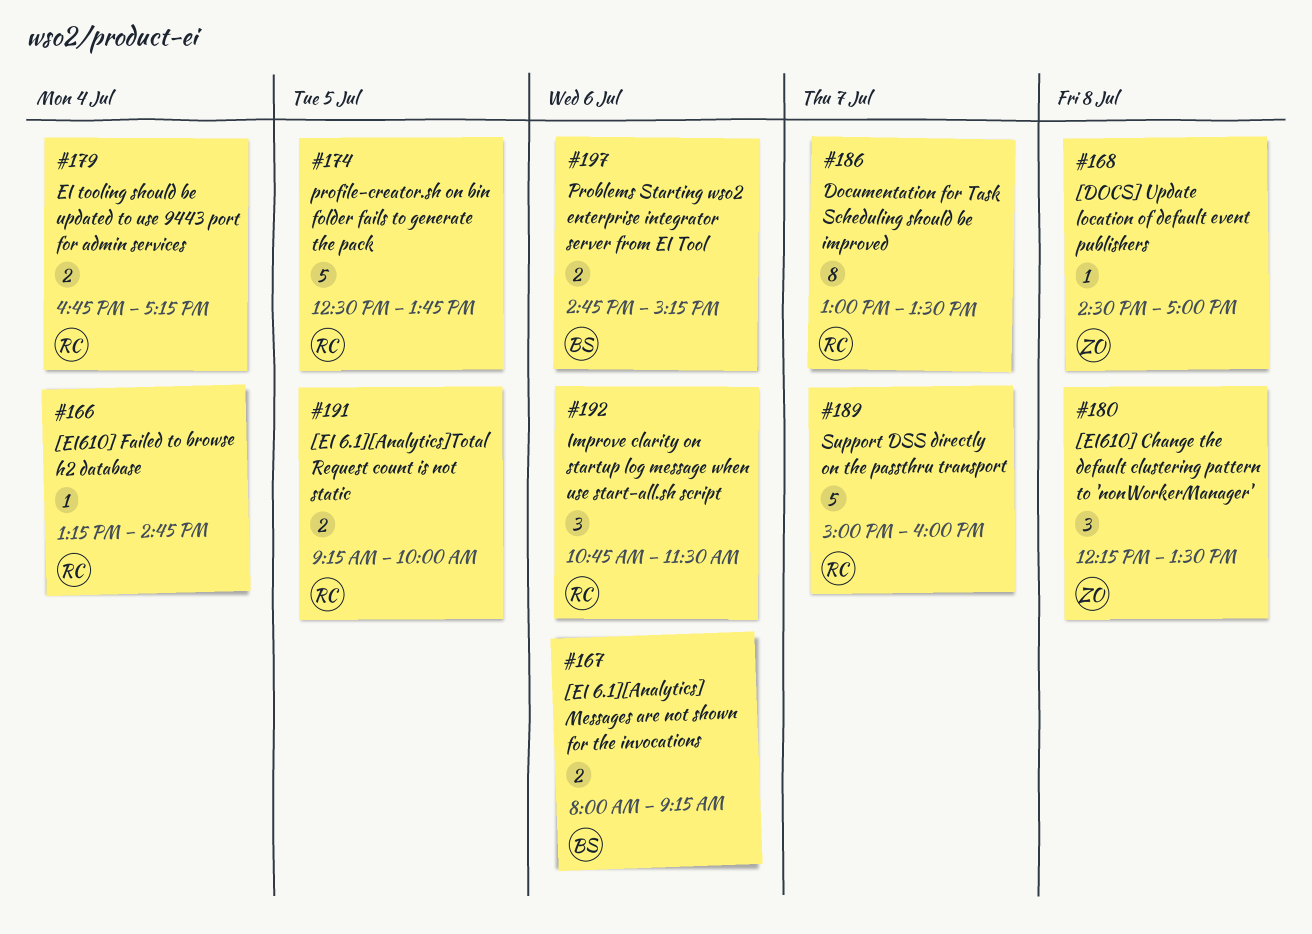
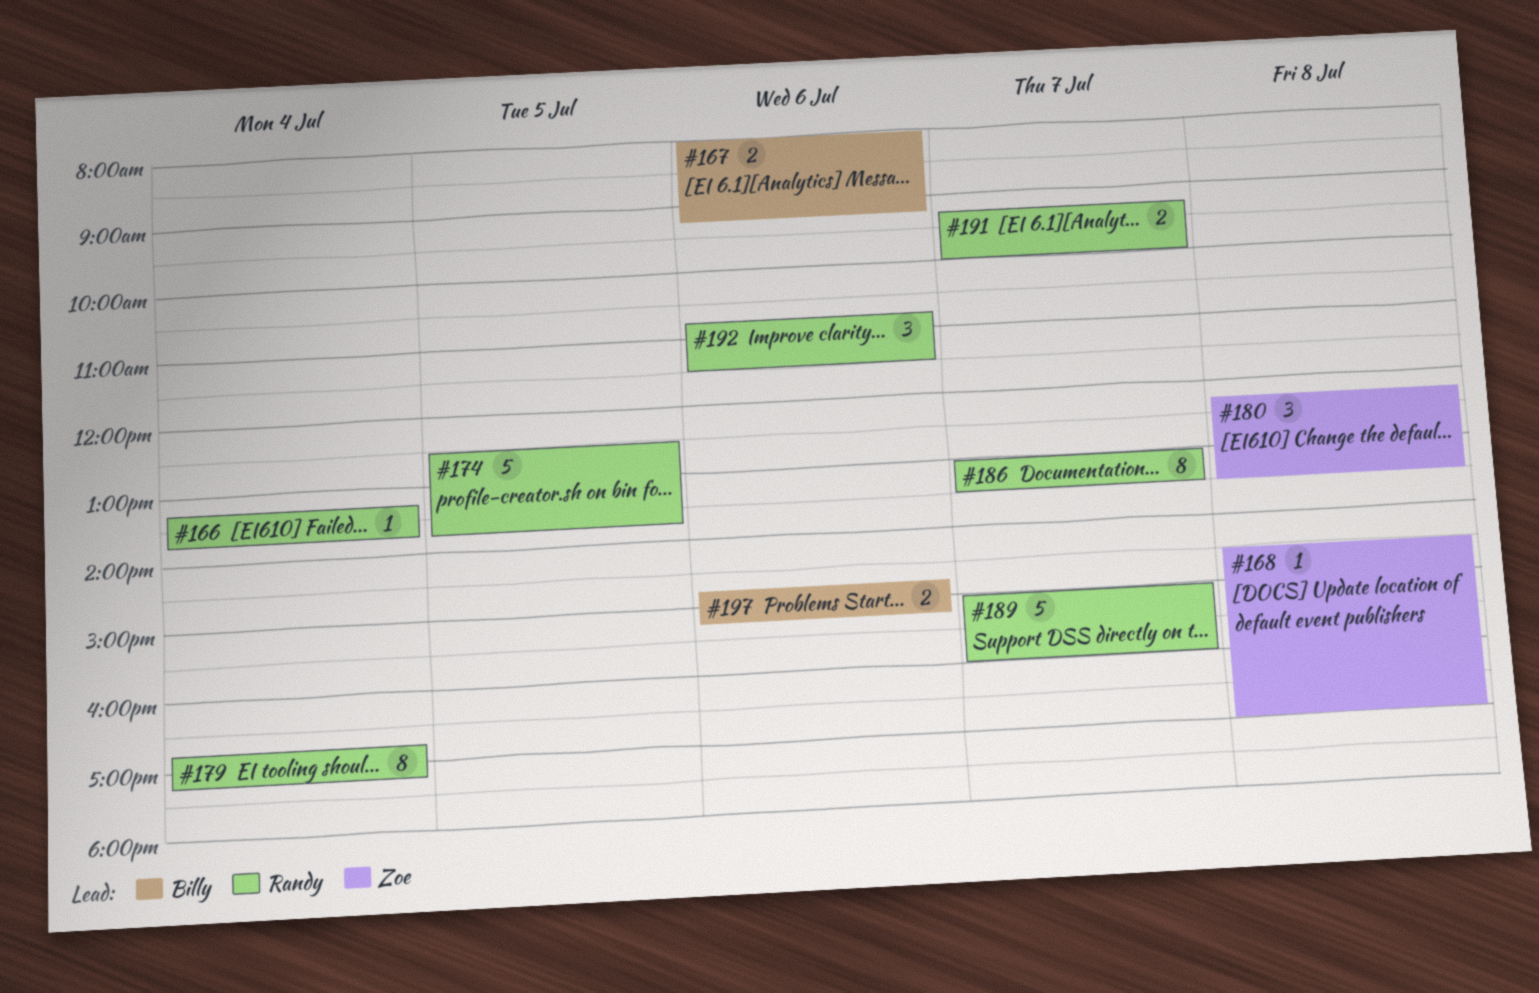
#166, ends: 14:45 -> 13:45
#179, estimate: 2 -> 8
#191, day: Jul 5 -> Jul 7

